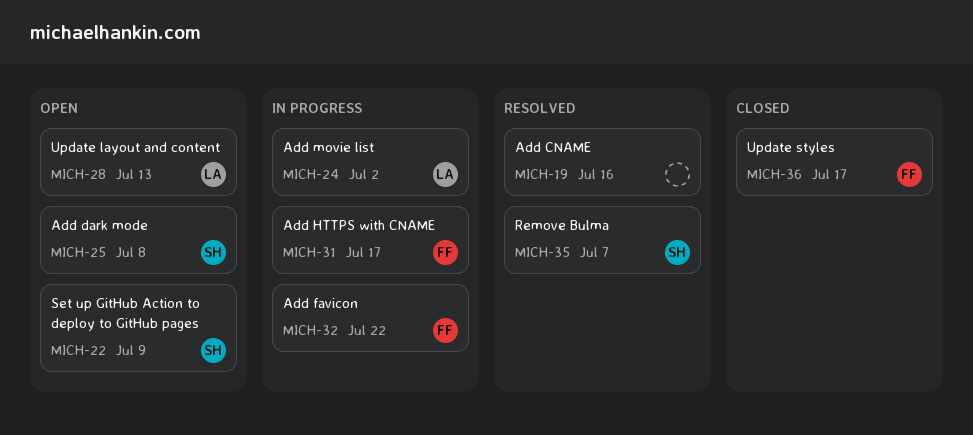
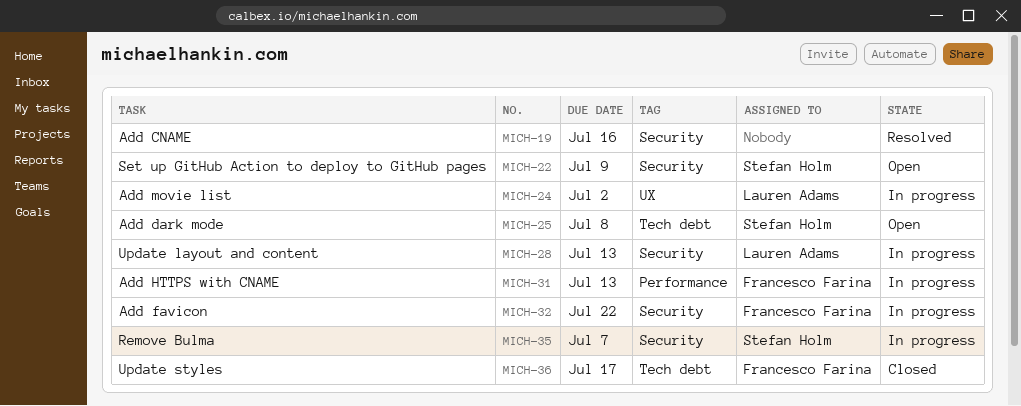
MICH-28, status: Open -> In progress
MICH-31, due: Jul 17 -> Jul 13
MICH-35, status: Resolved -> In progress

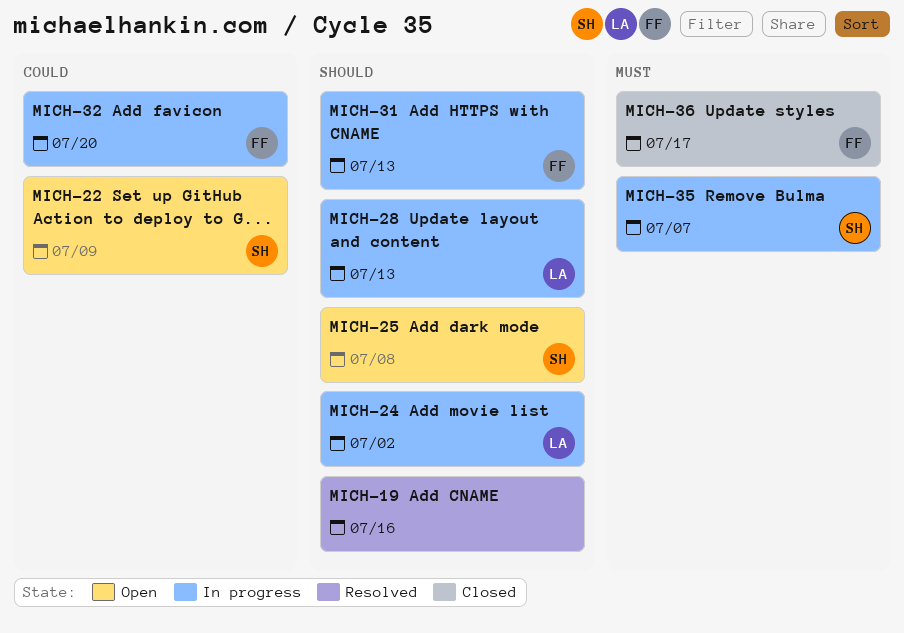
MICH-32, due: Jul 22 -> Jul 20

